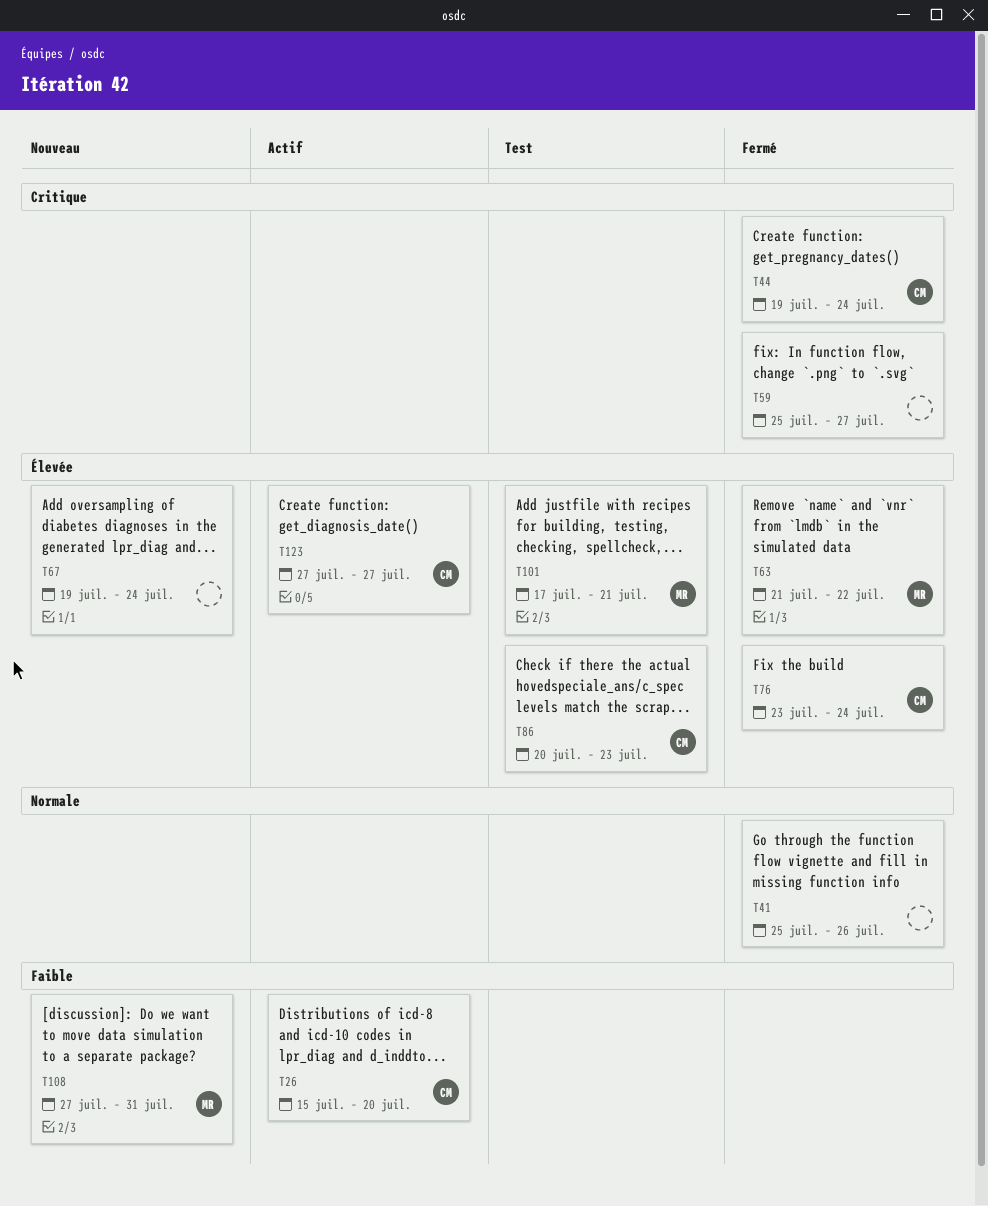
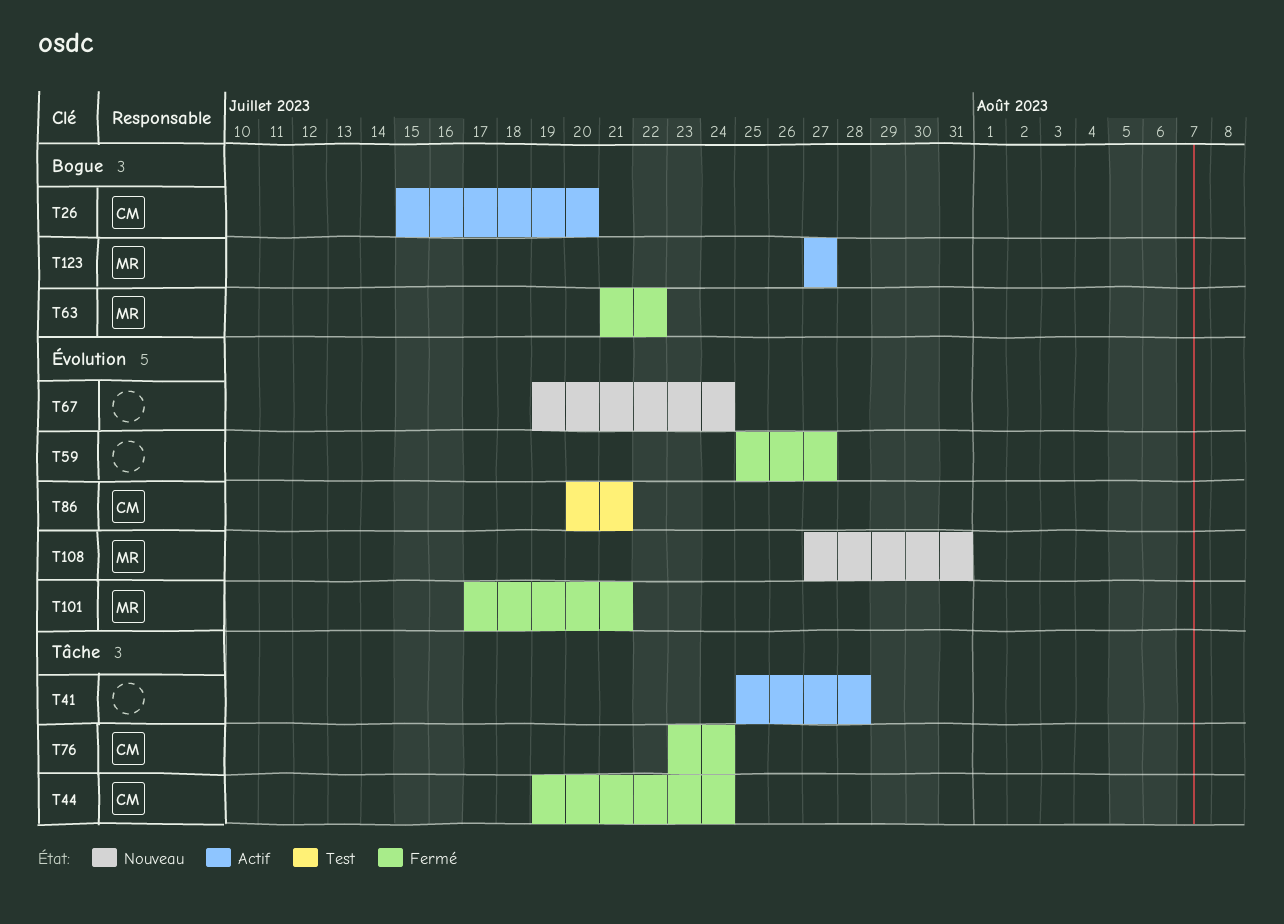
T41, status: Fermé -> Actif
T41, due: Jul 26 -> Jul 28
T86, due: Jul 23 -> Jul 21
T101, status: Test -> Fermé
T123, owner: CM -> MR

